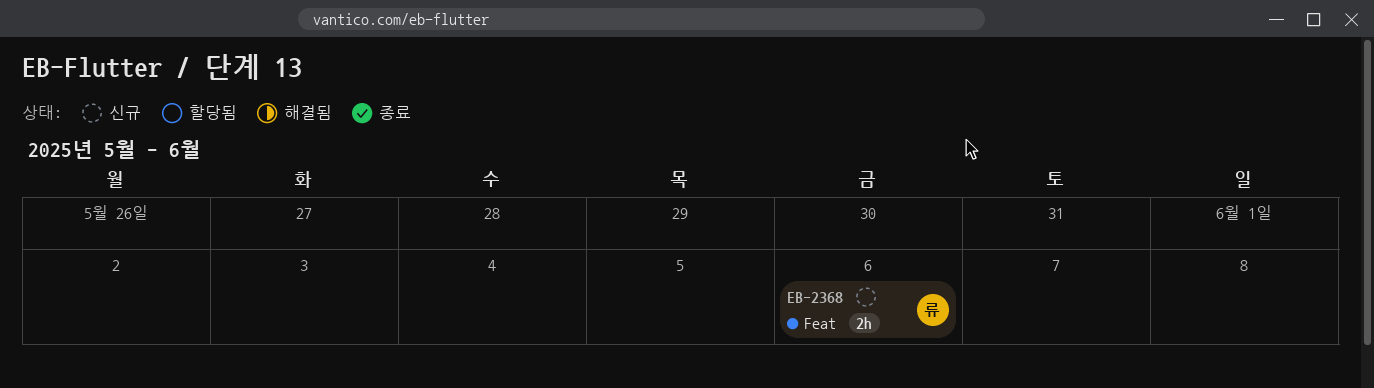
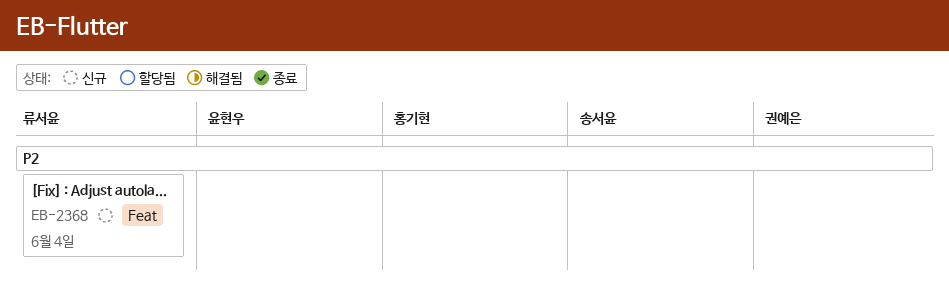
EB-2368, due: Jun 6 -> Jun 4

